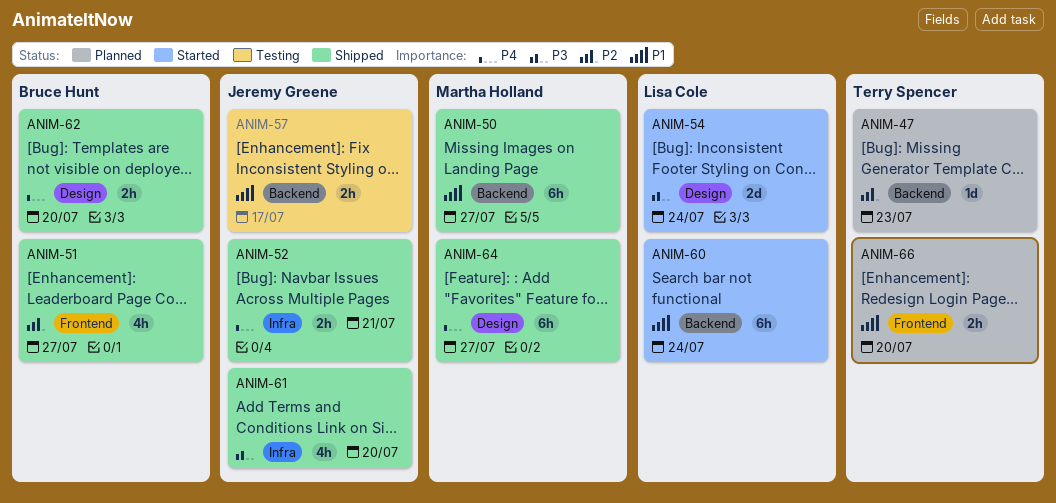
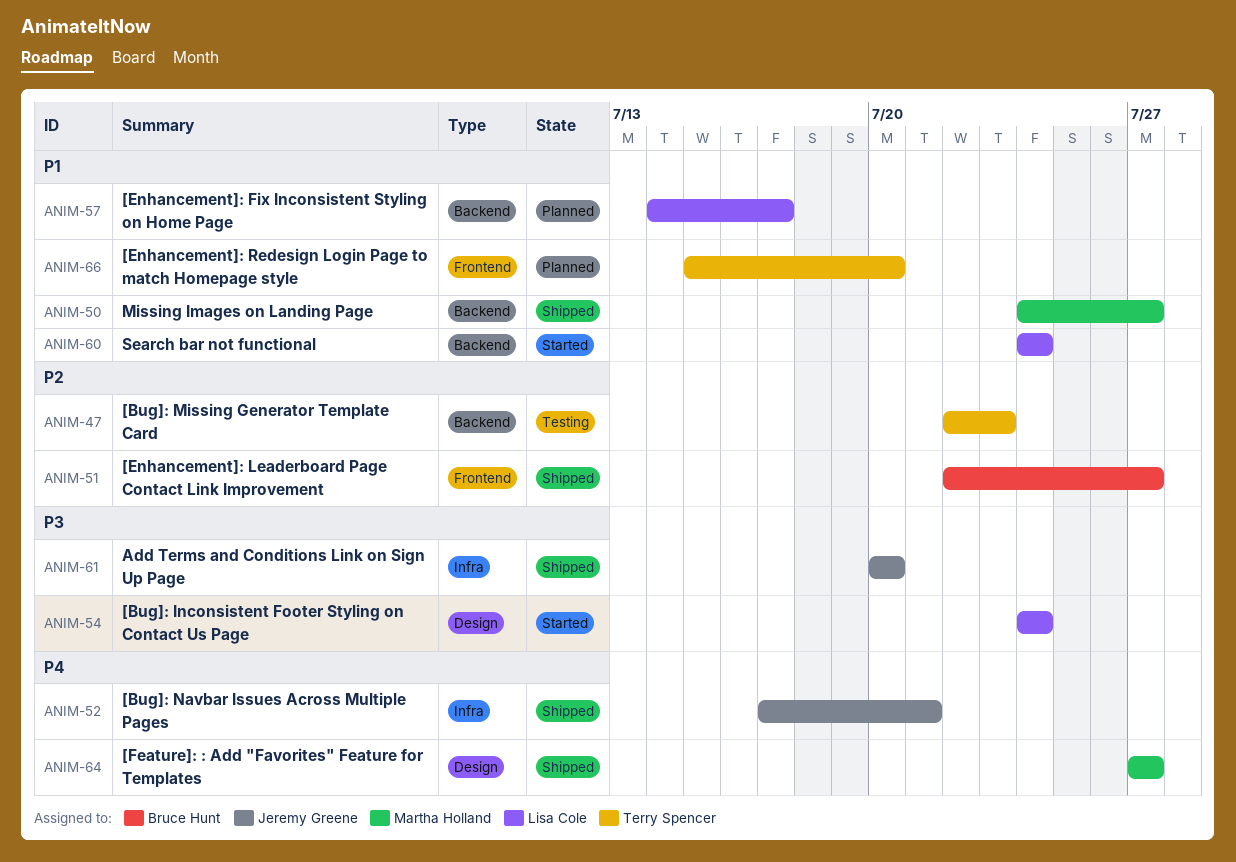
ANIM-47, status: Planned -> Testing
ANIM-57, status: Testing -> Planned
ANIM-57, owner: Jeremy Greene -> Lisa Cole
ANIM-62: present -> none

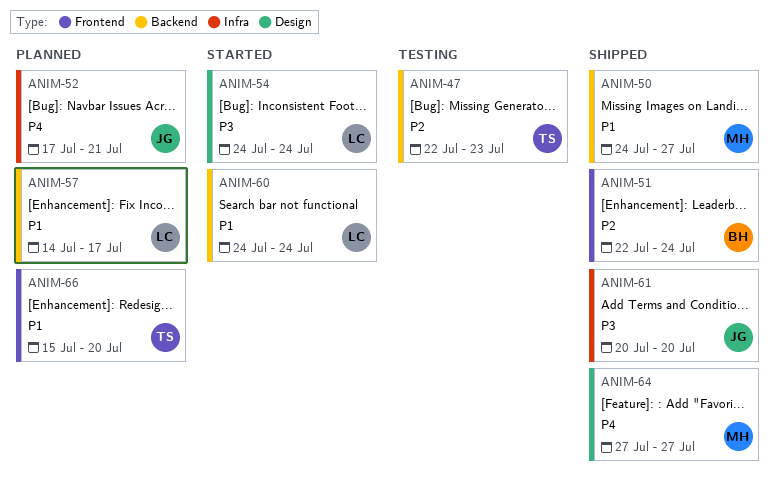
ANIM-51, due: Jul 27 -> Jul 24
ANIM-52, status: Shipped -> Planned

